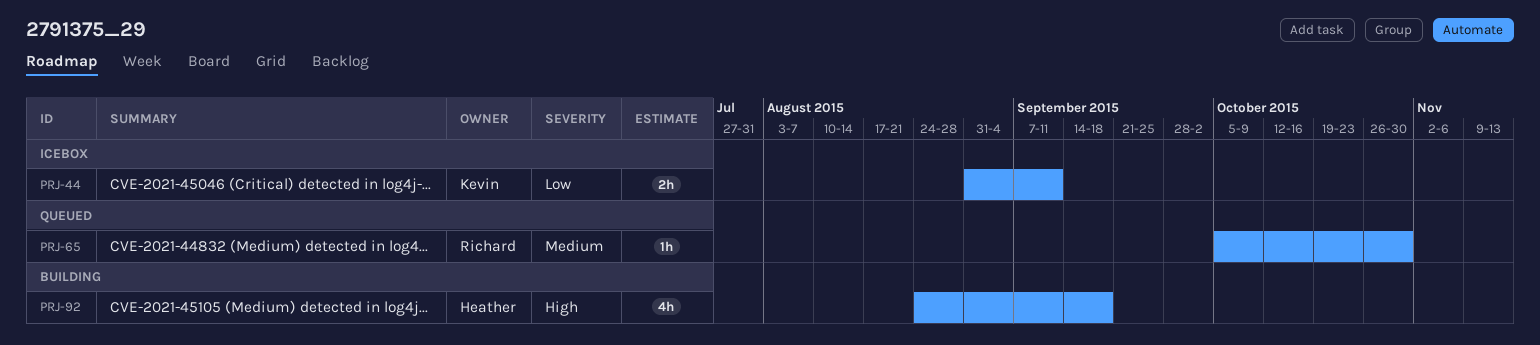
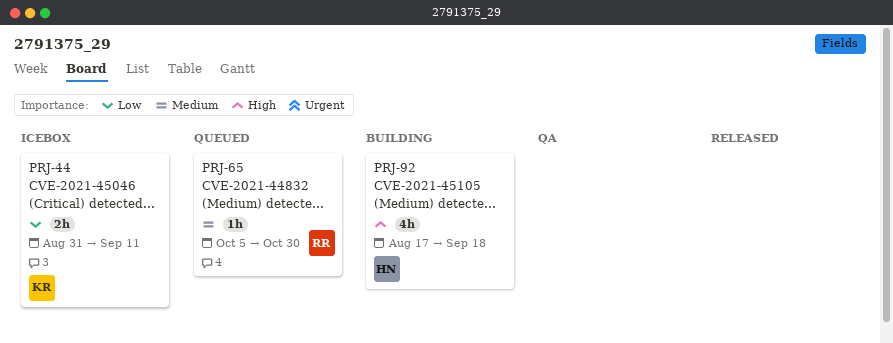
PRJ-92, start: Aug 24 -> Aug 17

